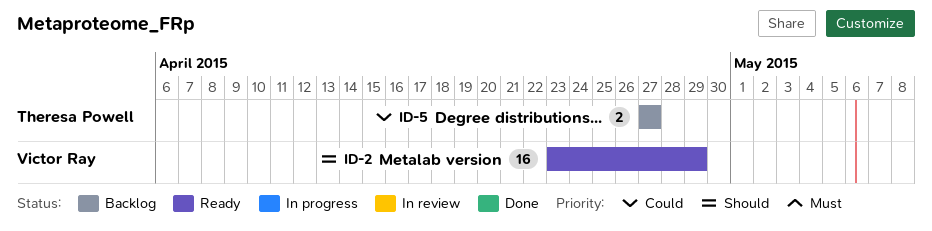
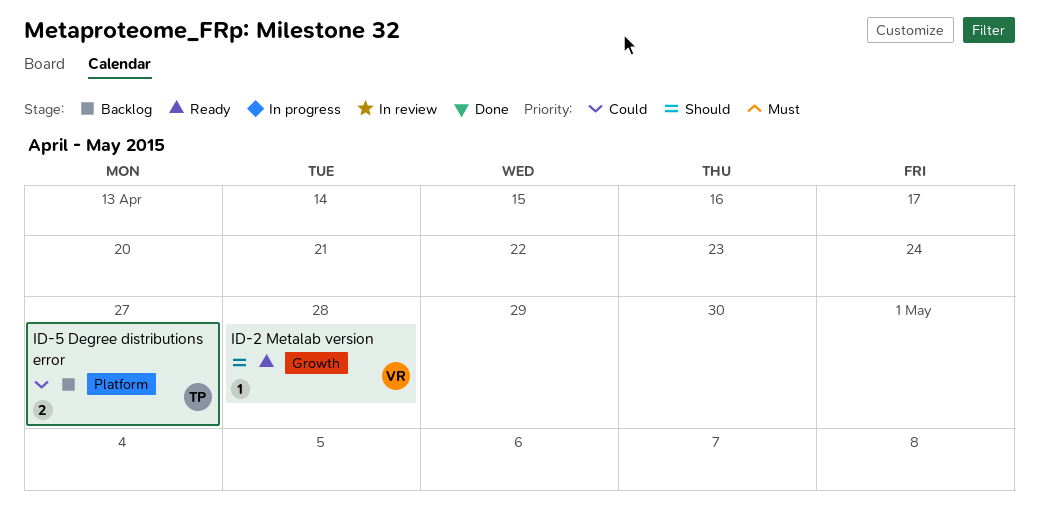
ID-2, estimate: 16 -> 1
ID-2, due: Apr 29 -> Apr 28

